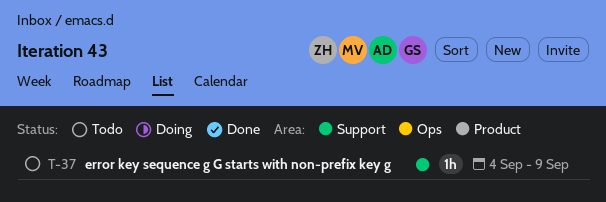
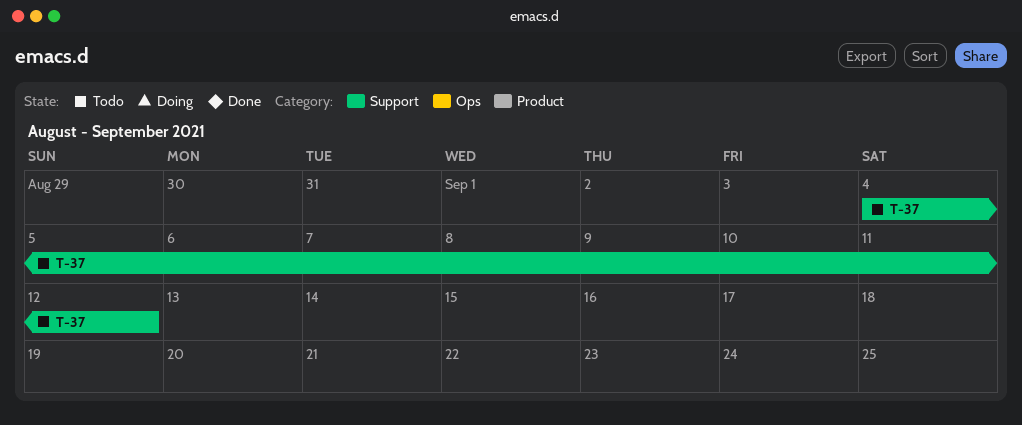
T-37, due: Sep 9 -> Sep 12

